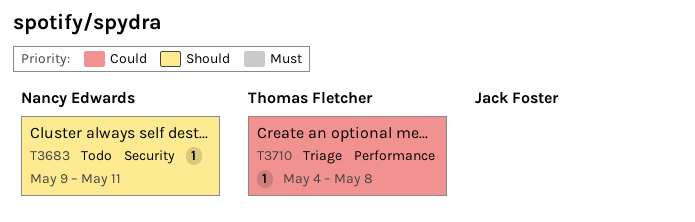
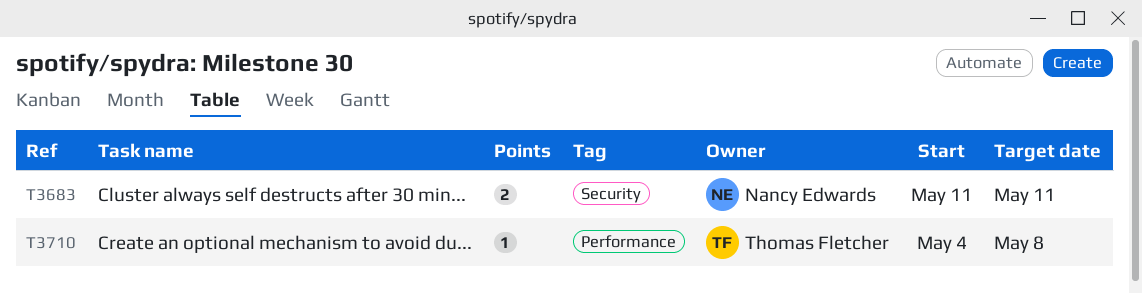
T3683, estimate: 1 -> 2
T3683, start: May 9 -> May 11

